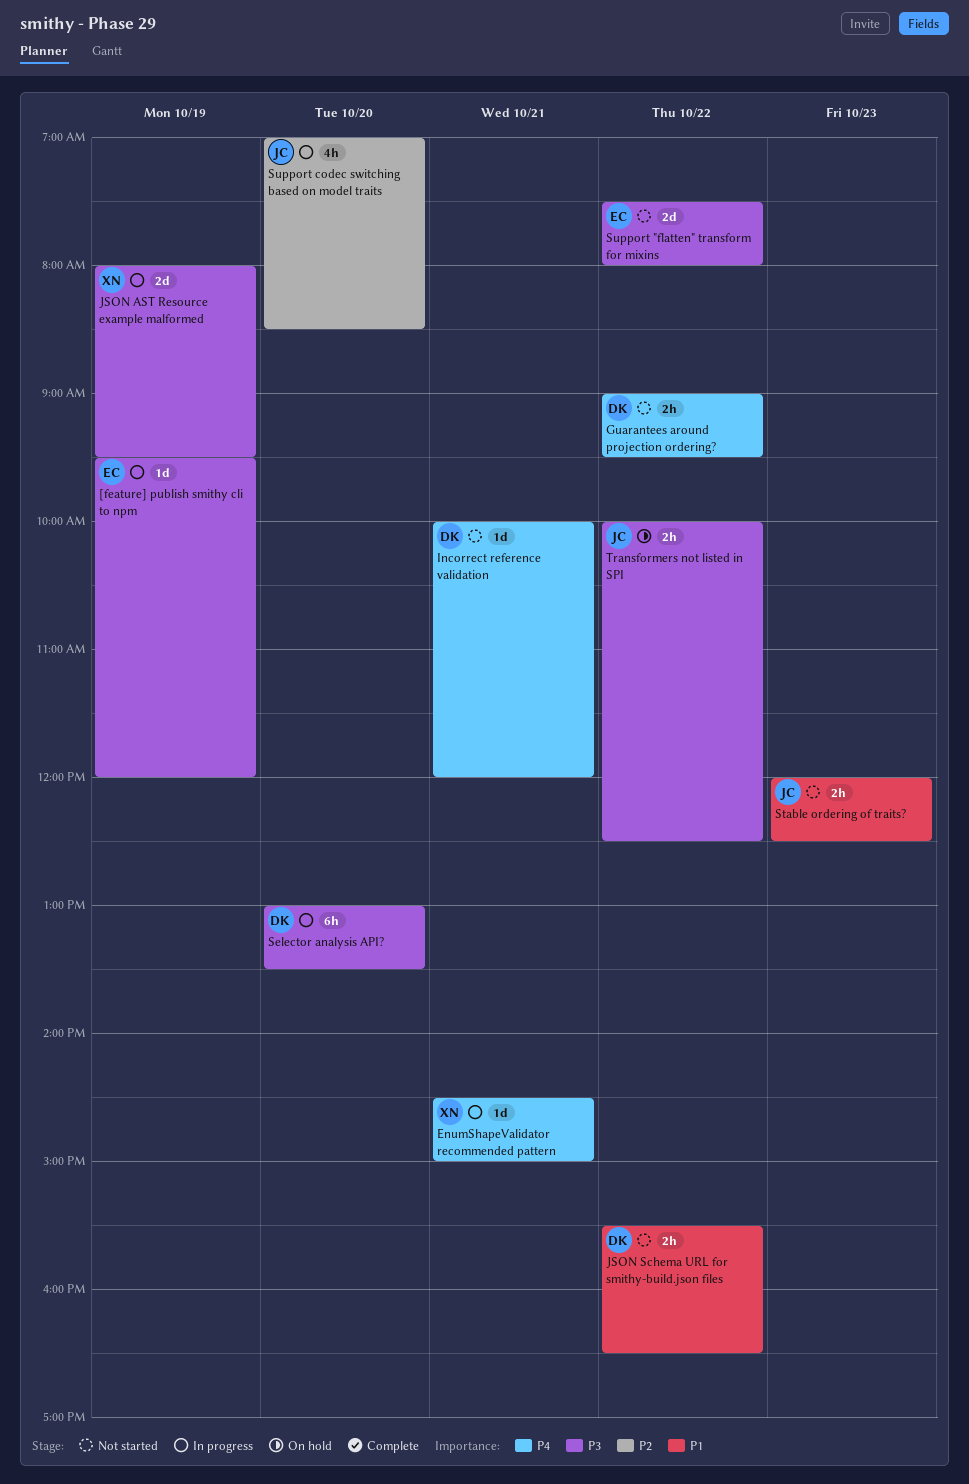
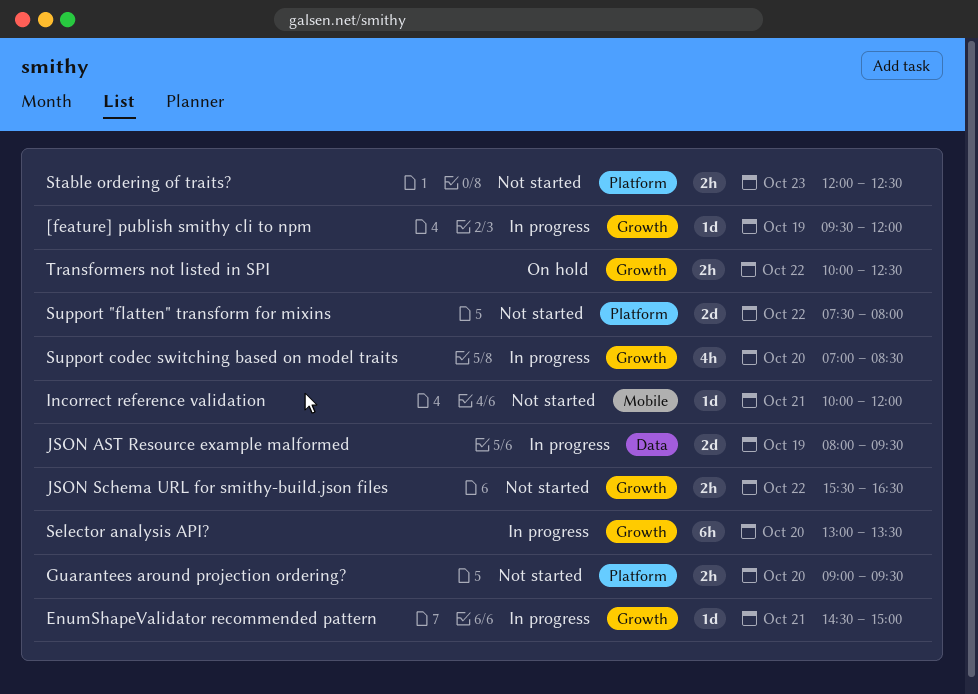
Guarantees around projection ordering?, day: Oct 22 -> Oct 20

